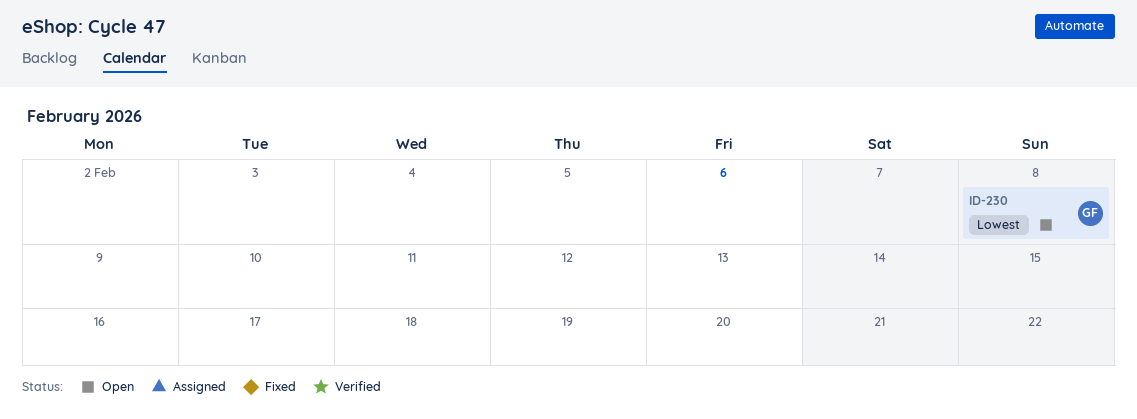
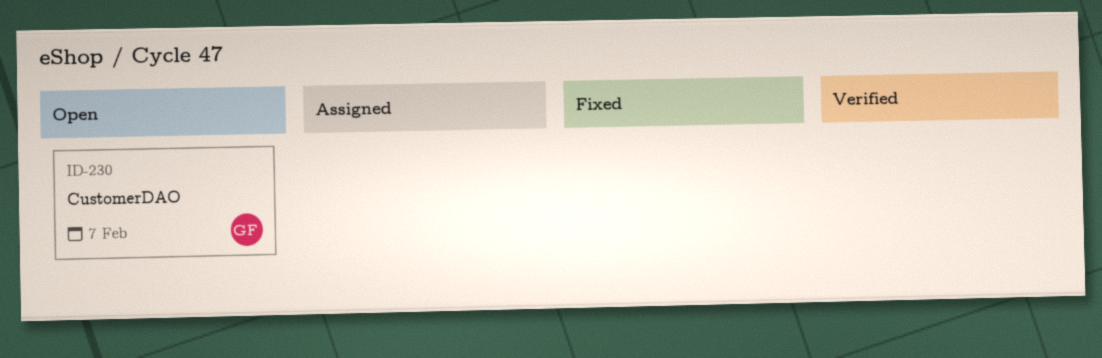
ID-230, due: Feb 8 -> Feb 7

